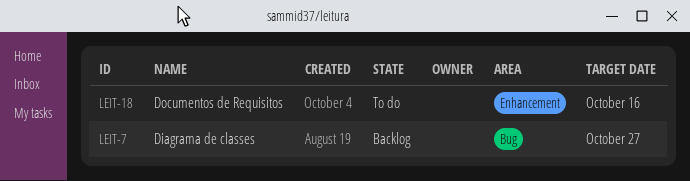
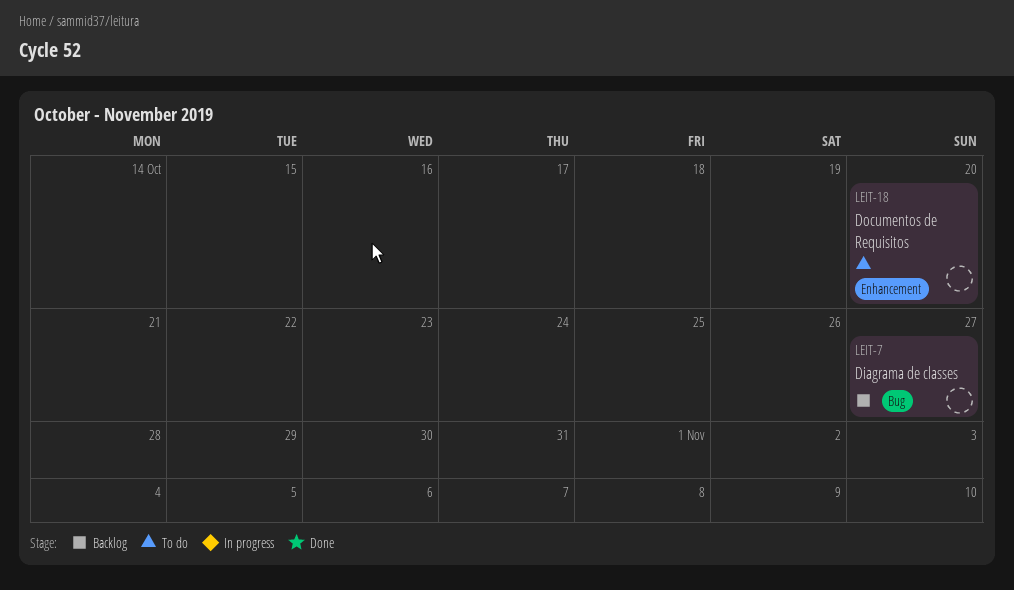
LEIT-18, due: Oct 16 -> Oct 20

